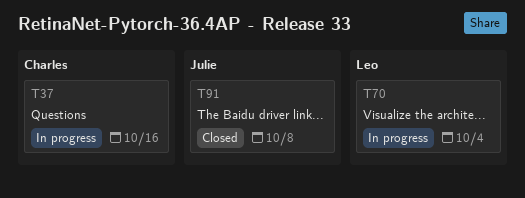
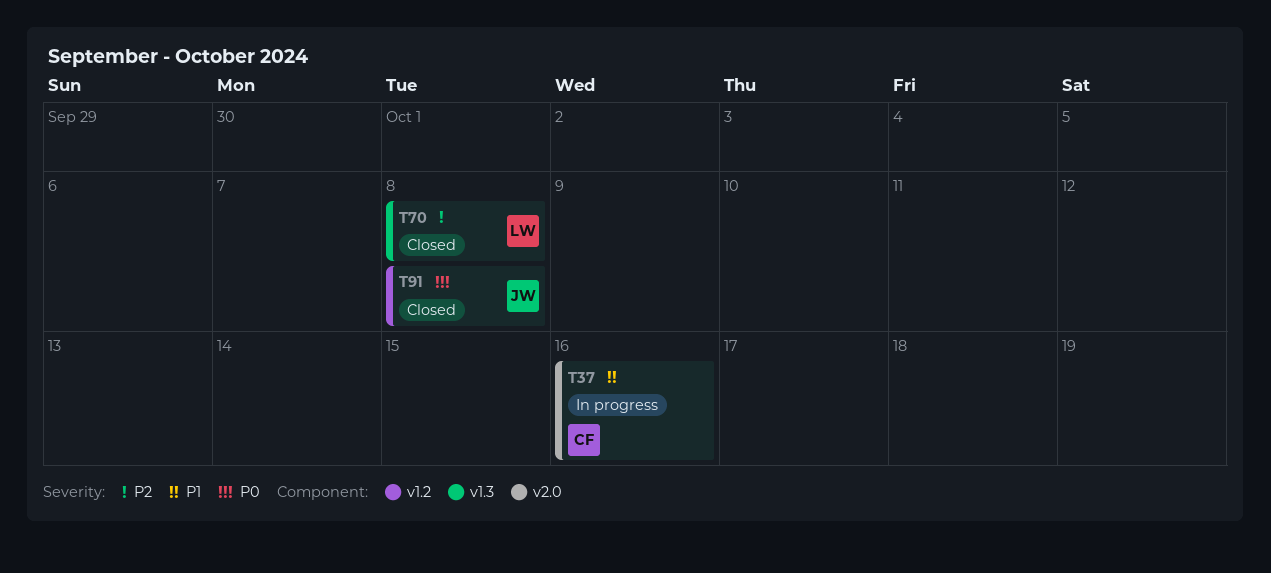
T70, status: In progress -> Closed
T70, due: Oct 4 -> Oct 8

